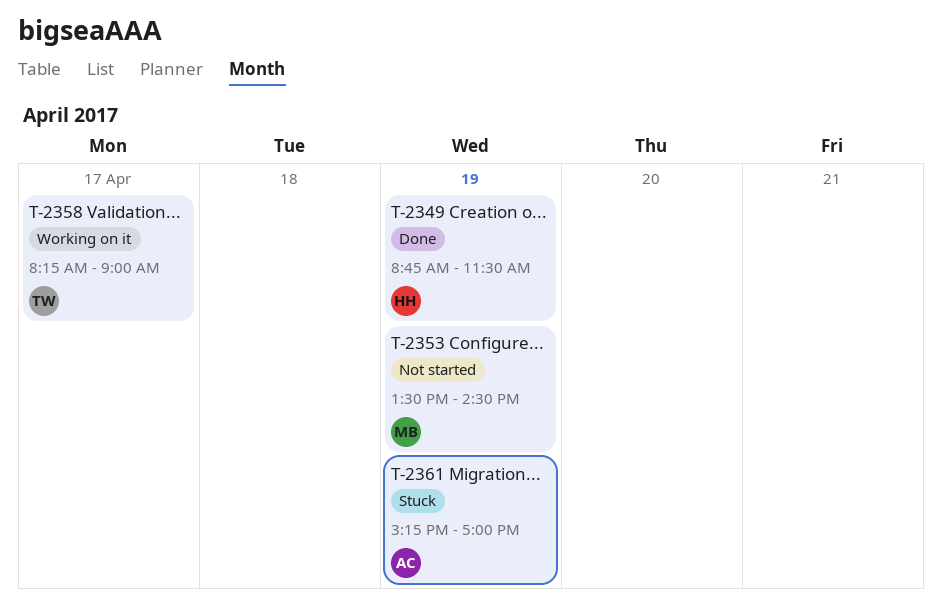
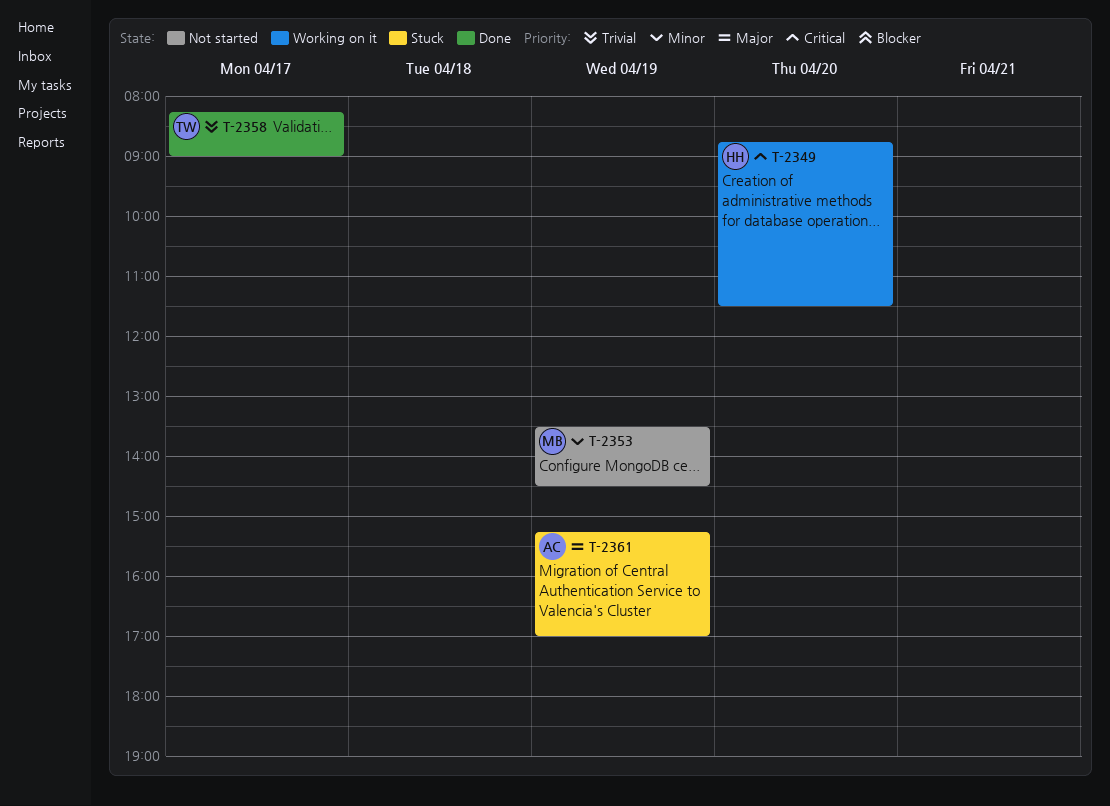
T-2349, status: Done -> Working on it
T-2349, day: Apr 19 -> Apr 20
T-2358, status: Working on it -> Done

